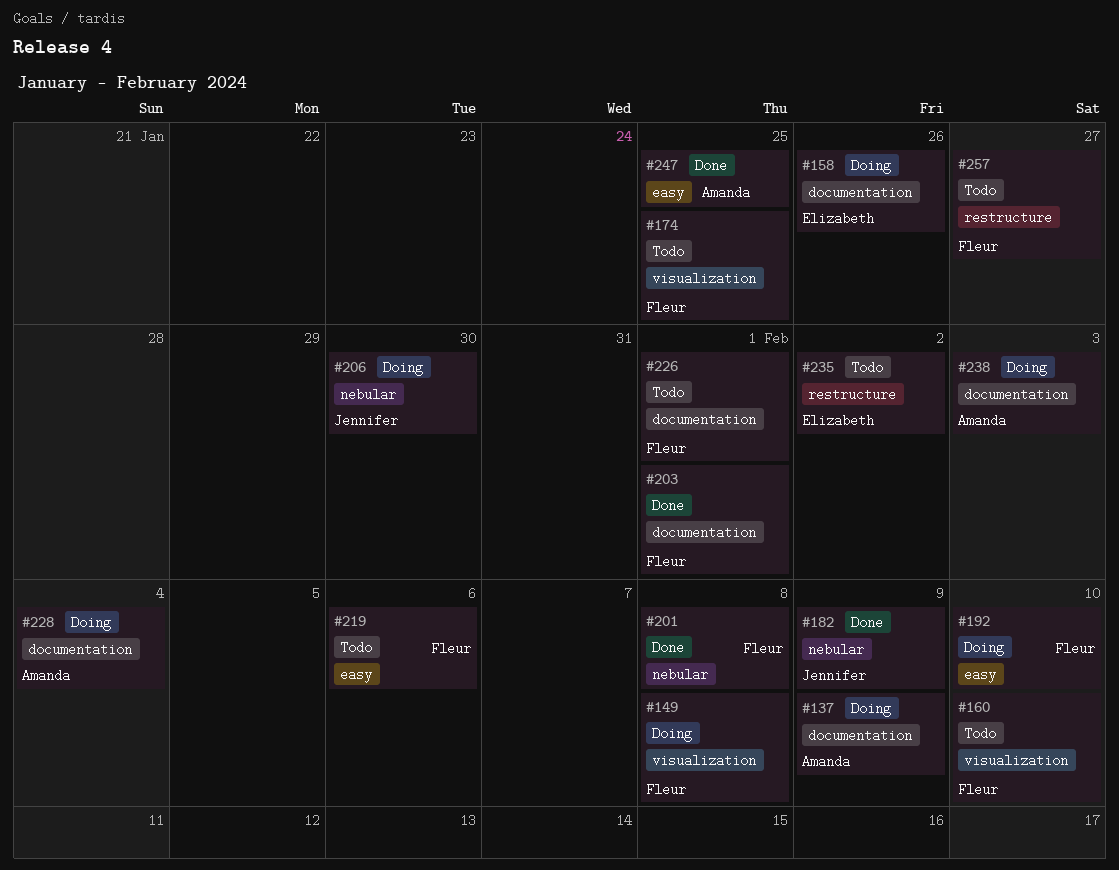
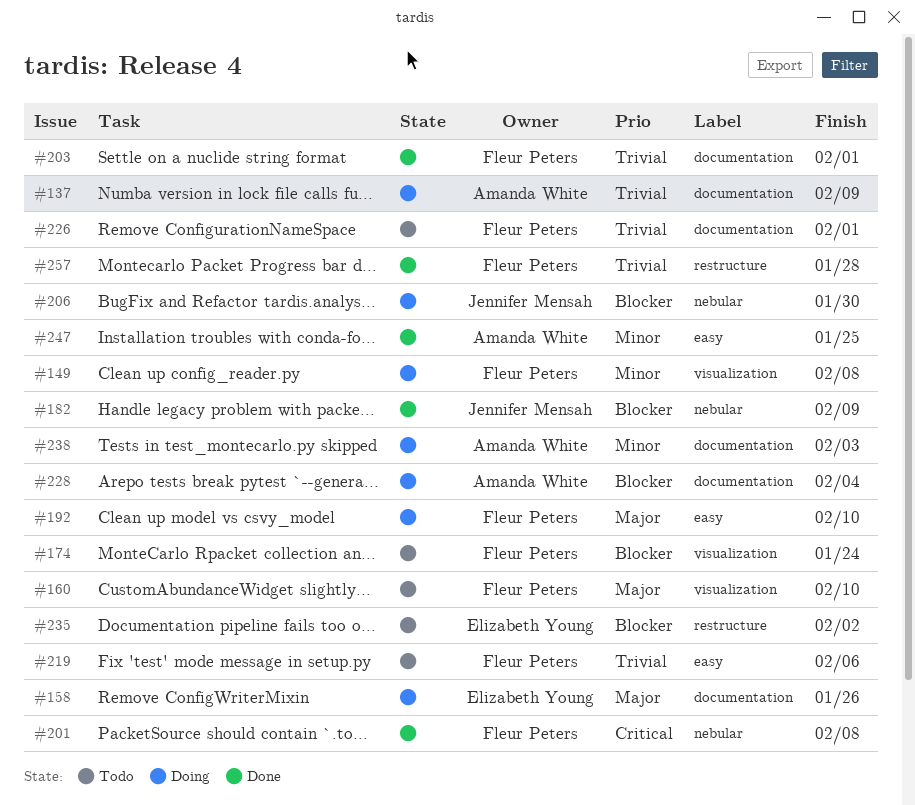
#174, due: Jan 25 -> Jan 24
#257, status: Todo -> Done
#257, due: Jan 27 -> Jan 28

